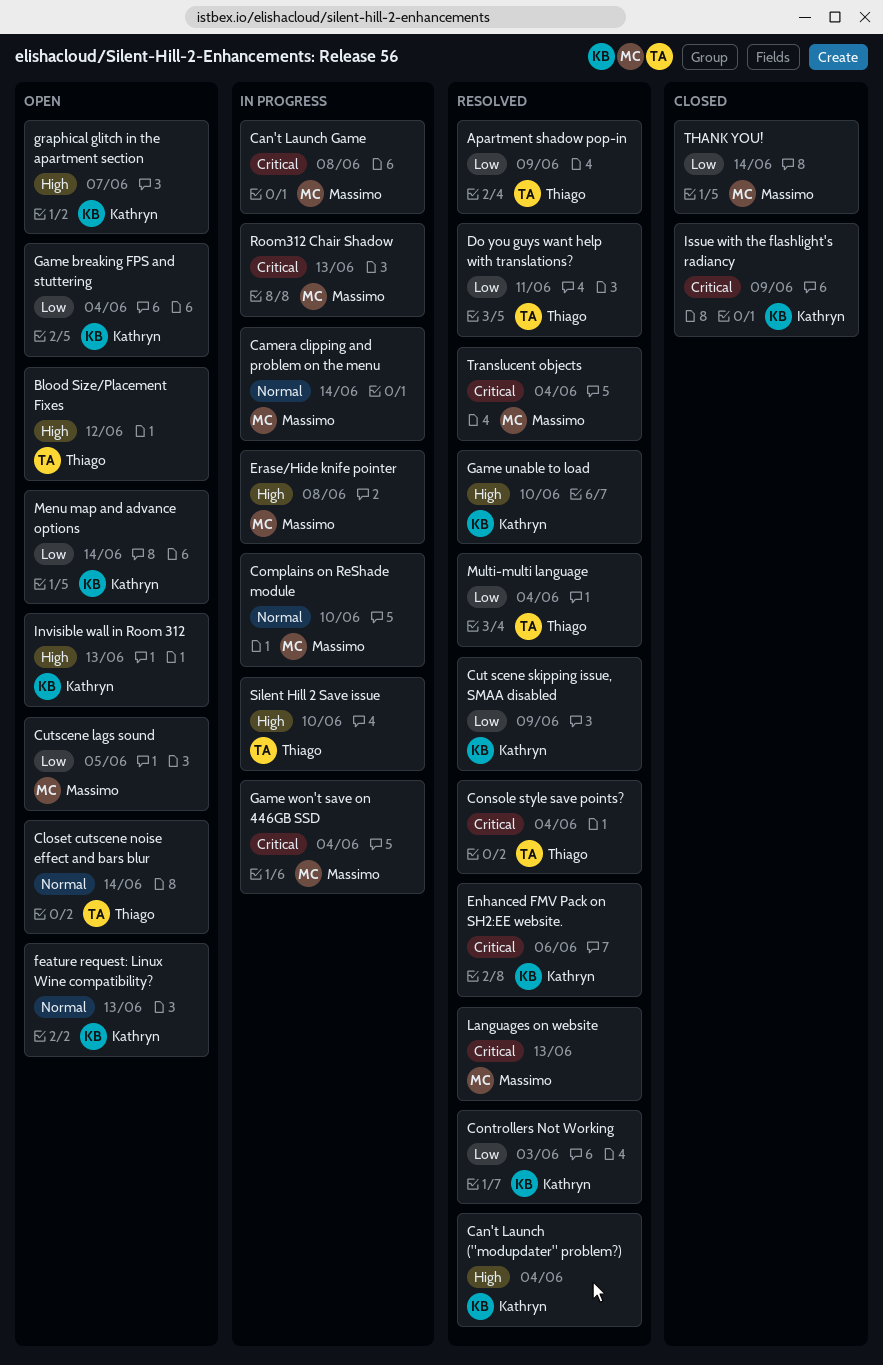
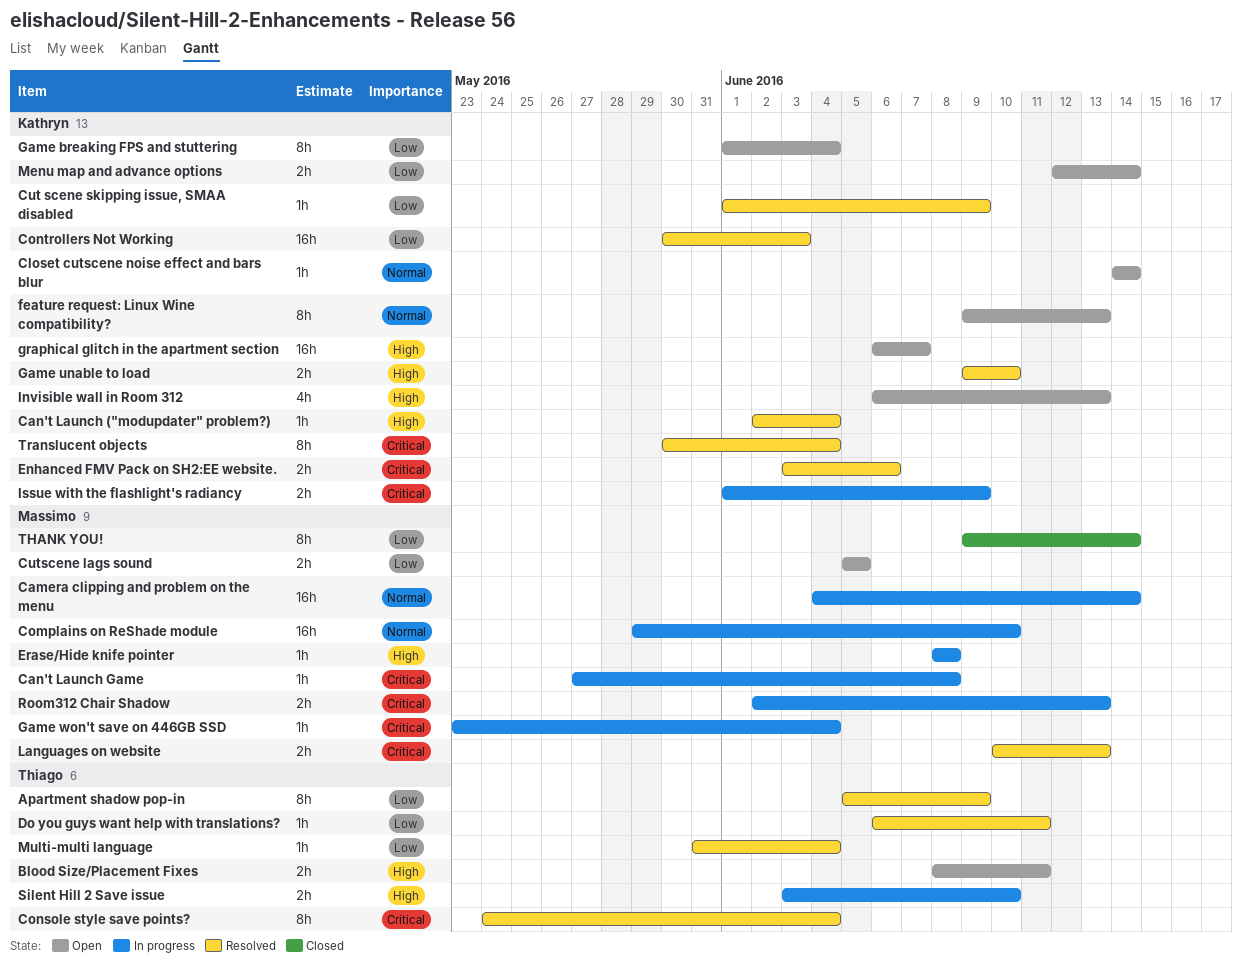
Blood Size/Placement Fixes, due: Jun 12 -> Jun 11
Closet cutscene noise effect and bars blur, owner: Thiago -> Kathryn
Issue with the flashlight's radiancy, status: Closed -> In progress
Translucent objects, owner: Massimo -> Kathryn

